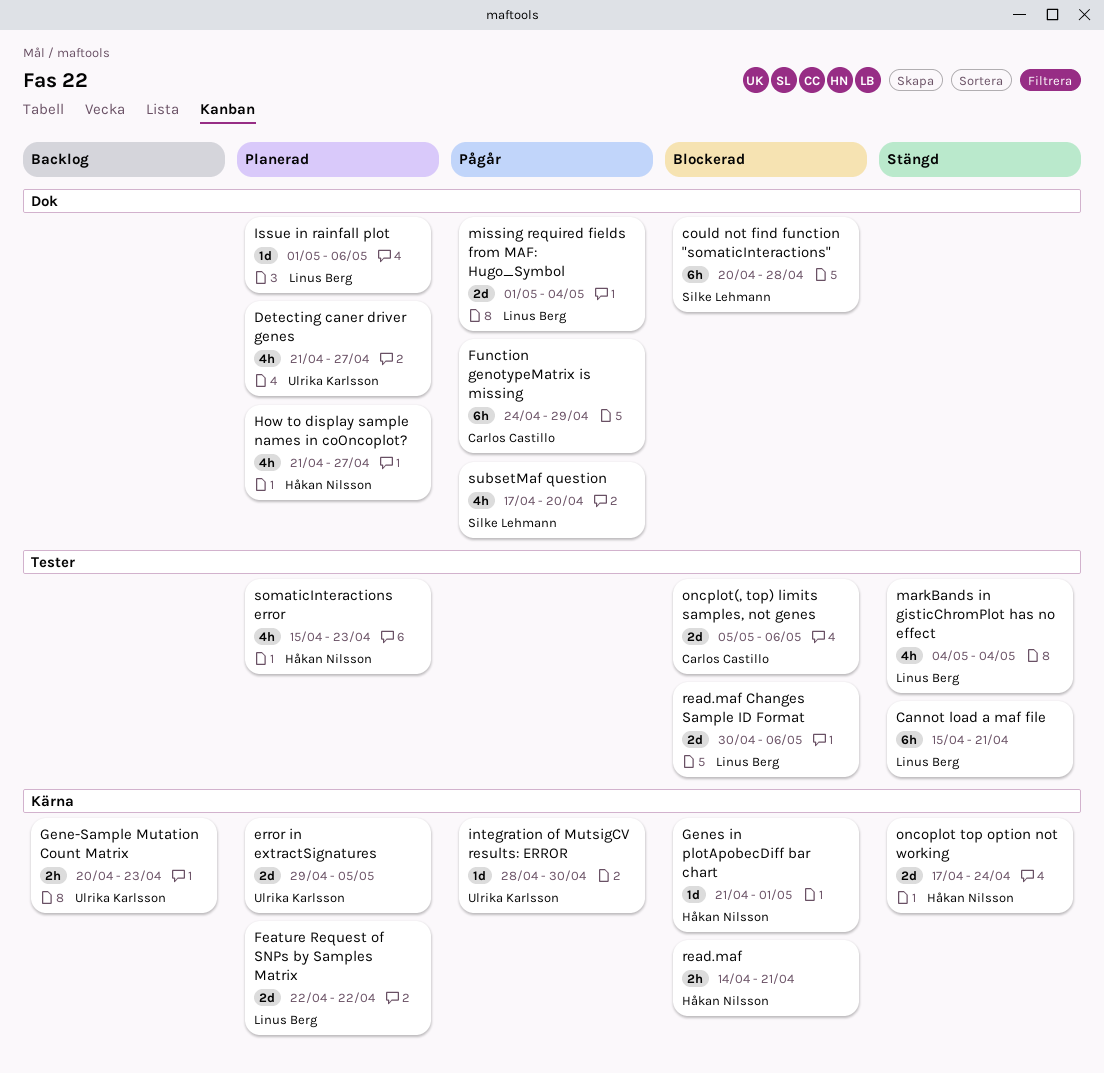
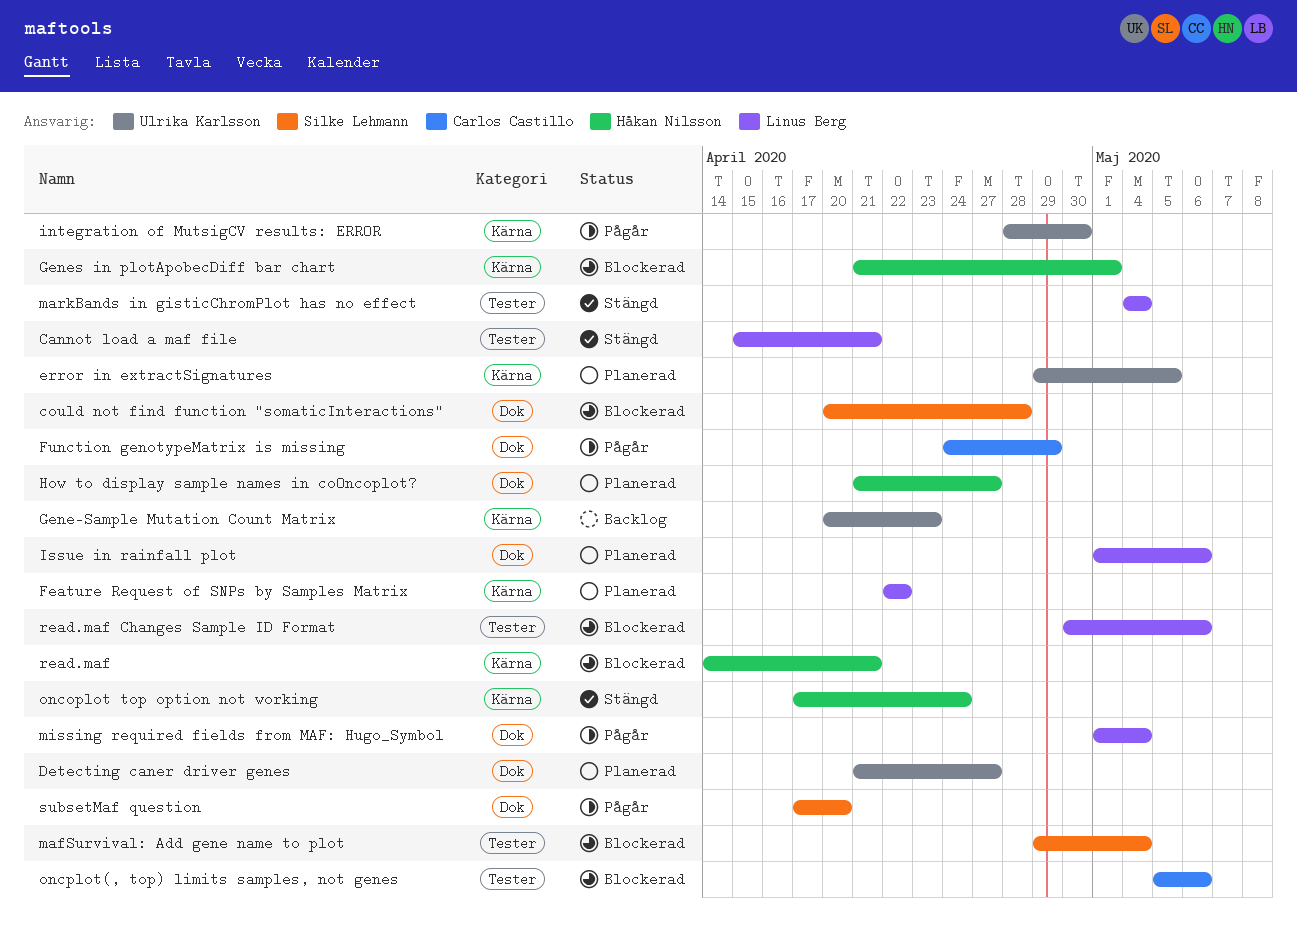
mafSurvival: Add gene name to plot: none -> present
somaticInteractions error: present -> none

